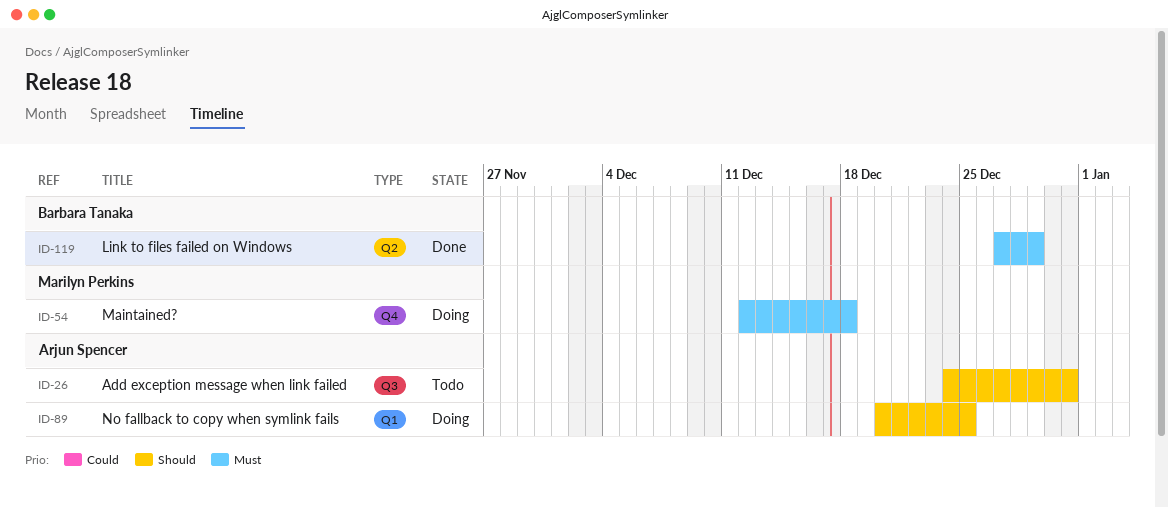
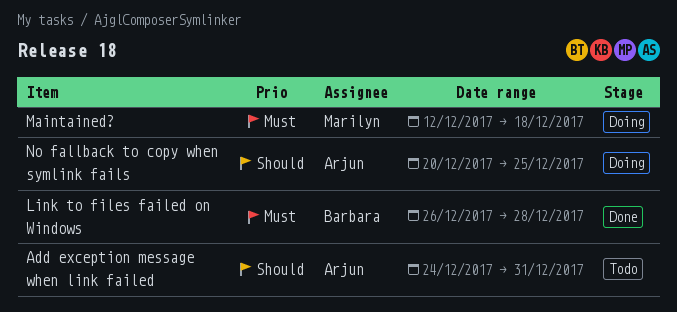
Link to files failed on Windows, start: Dec 27 -> Dec 26
Link to files failed on Windows, due: Dec 29 -> Dec 28

